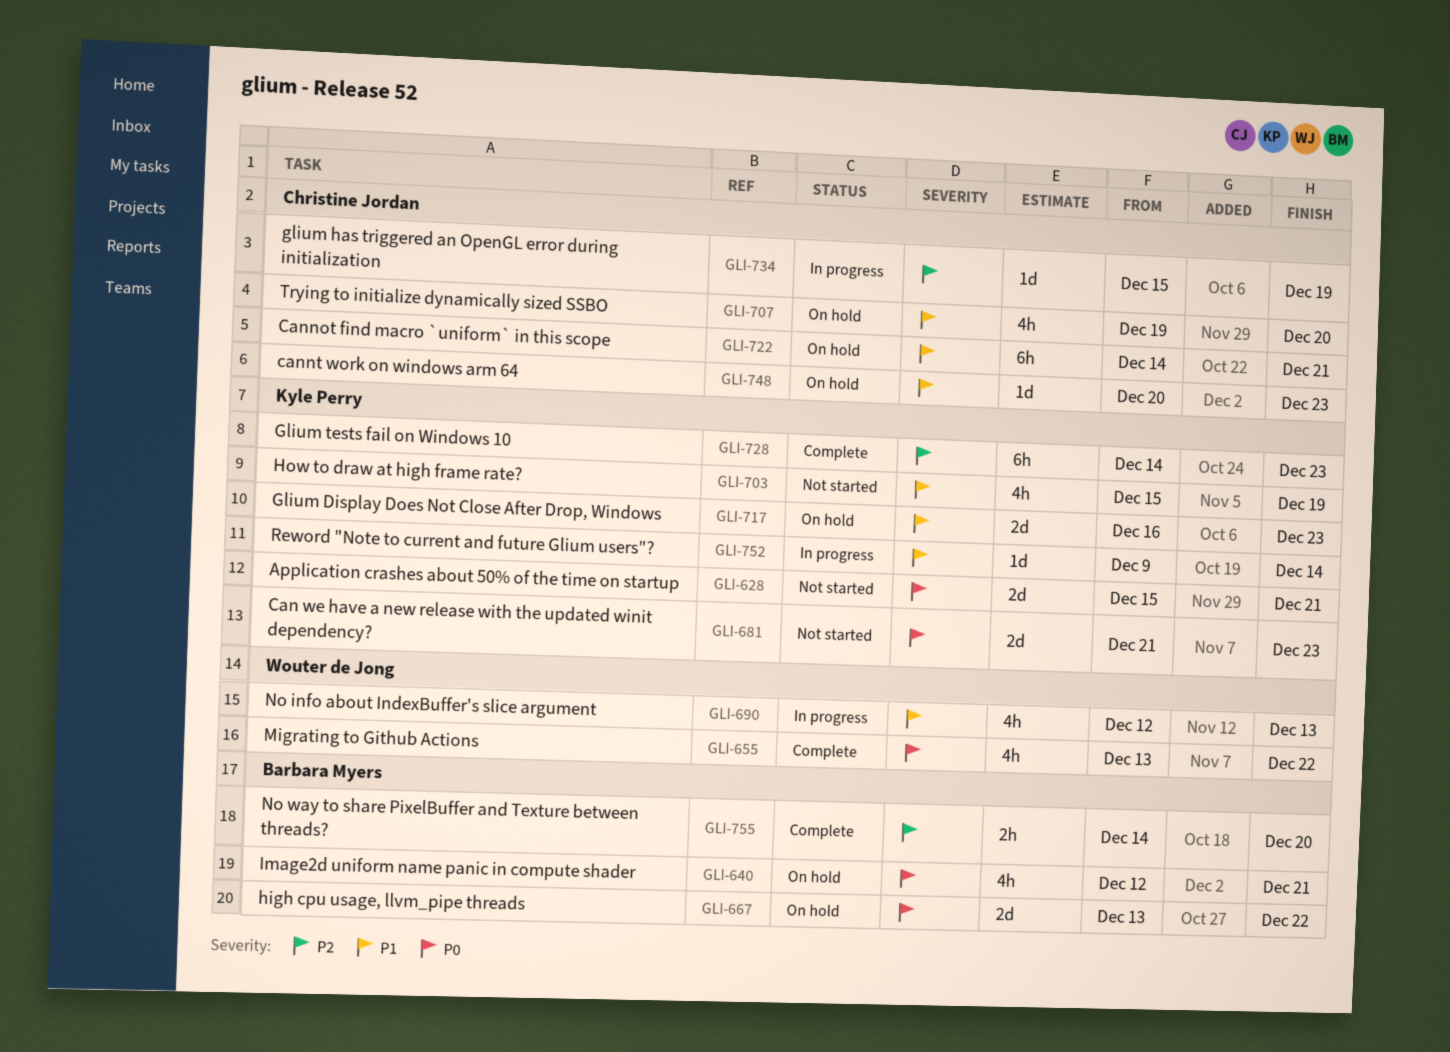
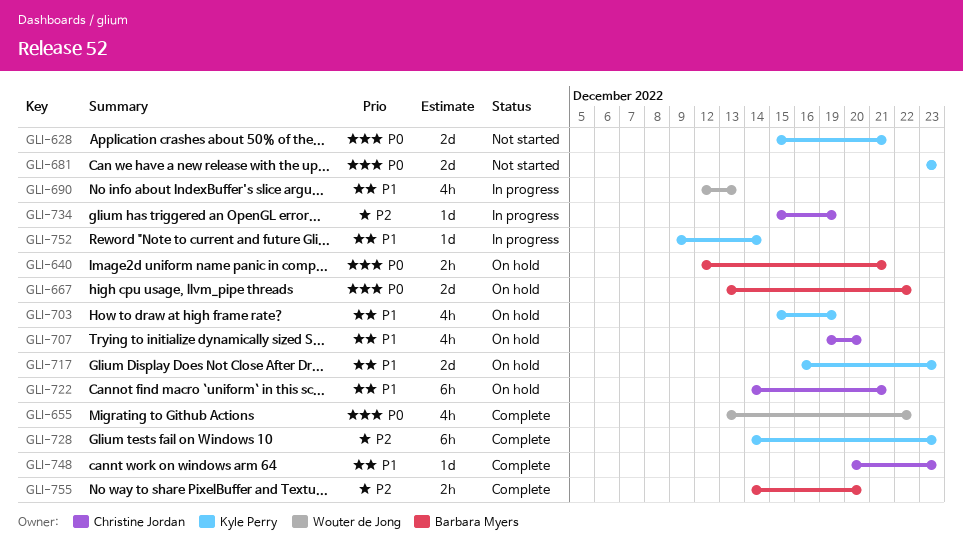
GLI-640, estimate: 4h -> 2h
GLI-681, start: Dec 21 -> Dec 23
GLI-703, status: Not started -> On hold
GLI-748, status: On hold -> Complete

